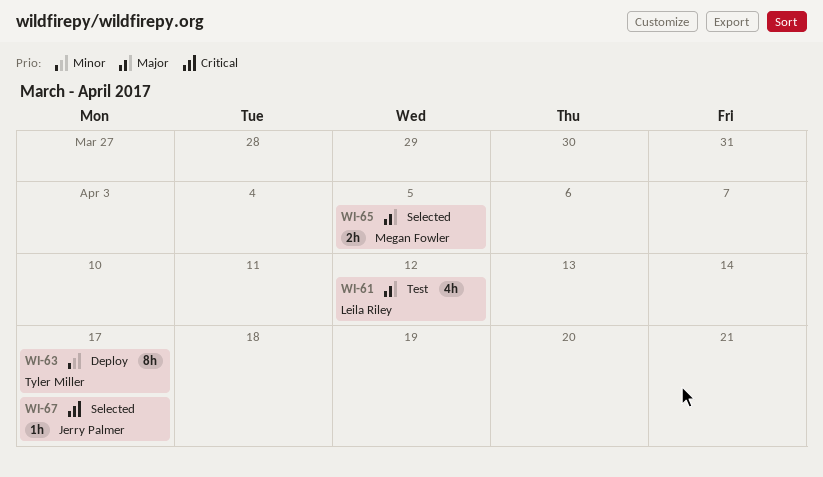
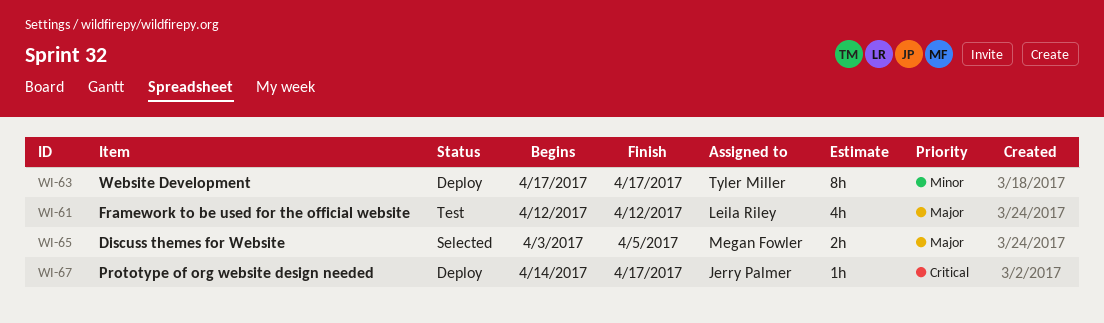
WI-67, status: Selected -> Deploy

